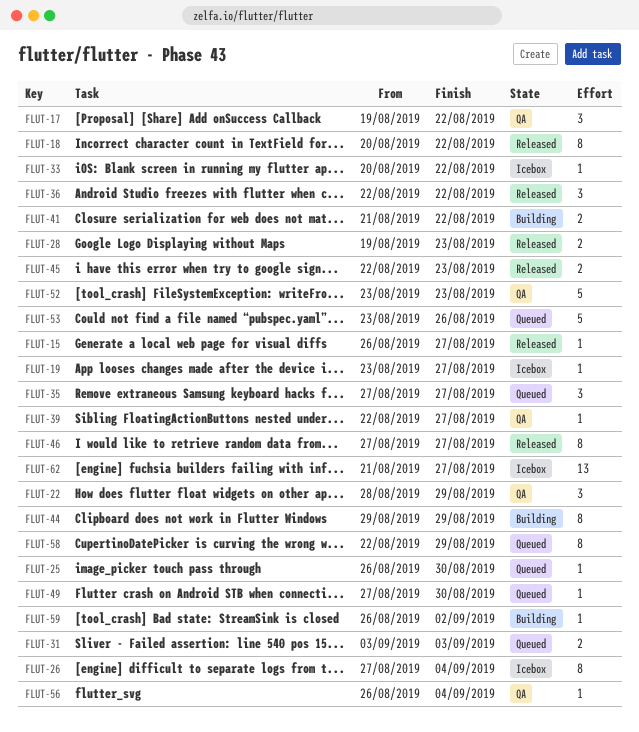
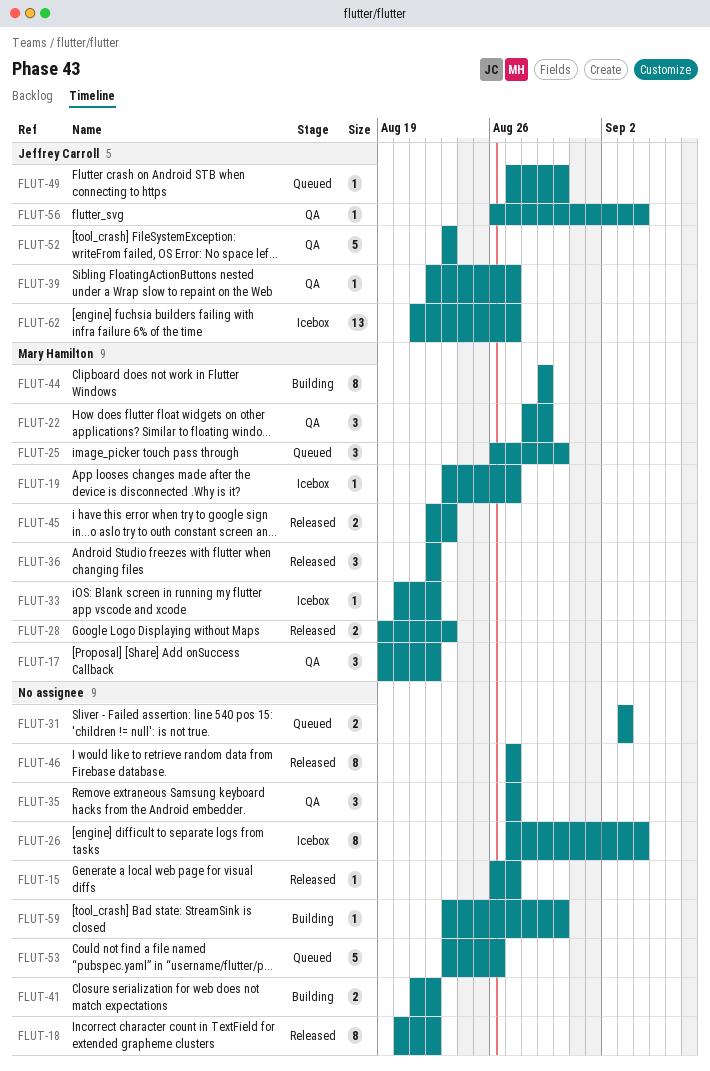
FLUT-25, estimate: 1 -> 3
FLUT-35, status: Queued -> QA
FLUT-58: present -> none
FLUT-59, start: Aug 26 -> Aug 23
FLUT-59, due: Sep 2 -> Aug 30

